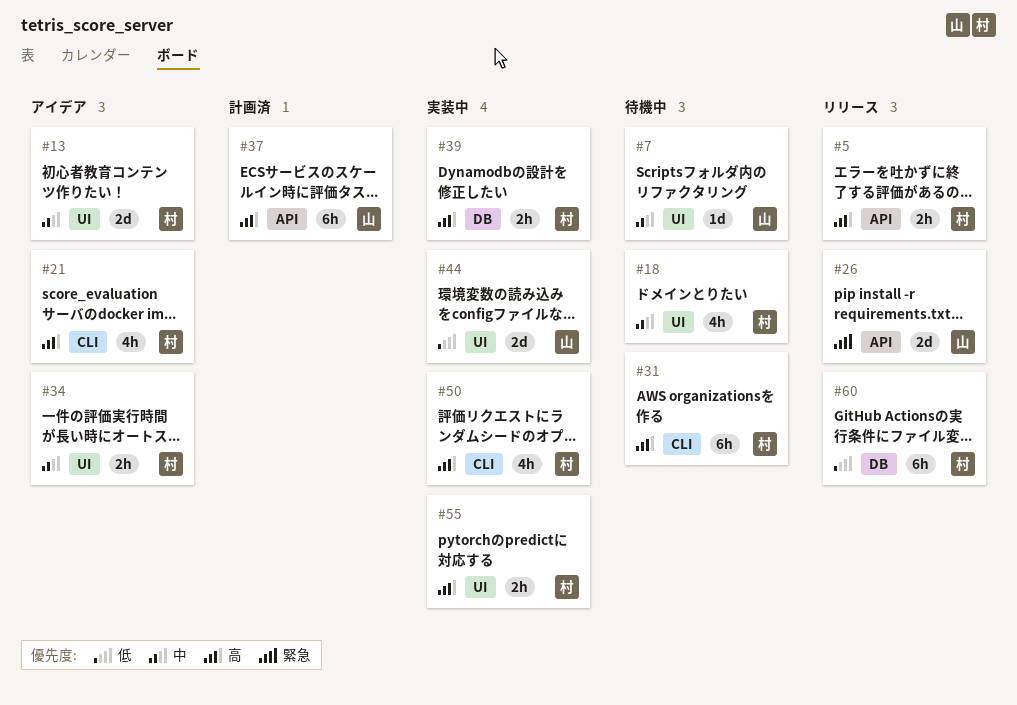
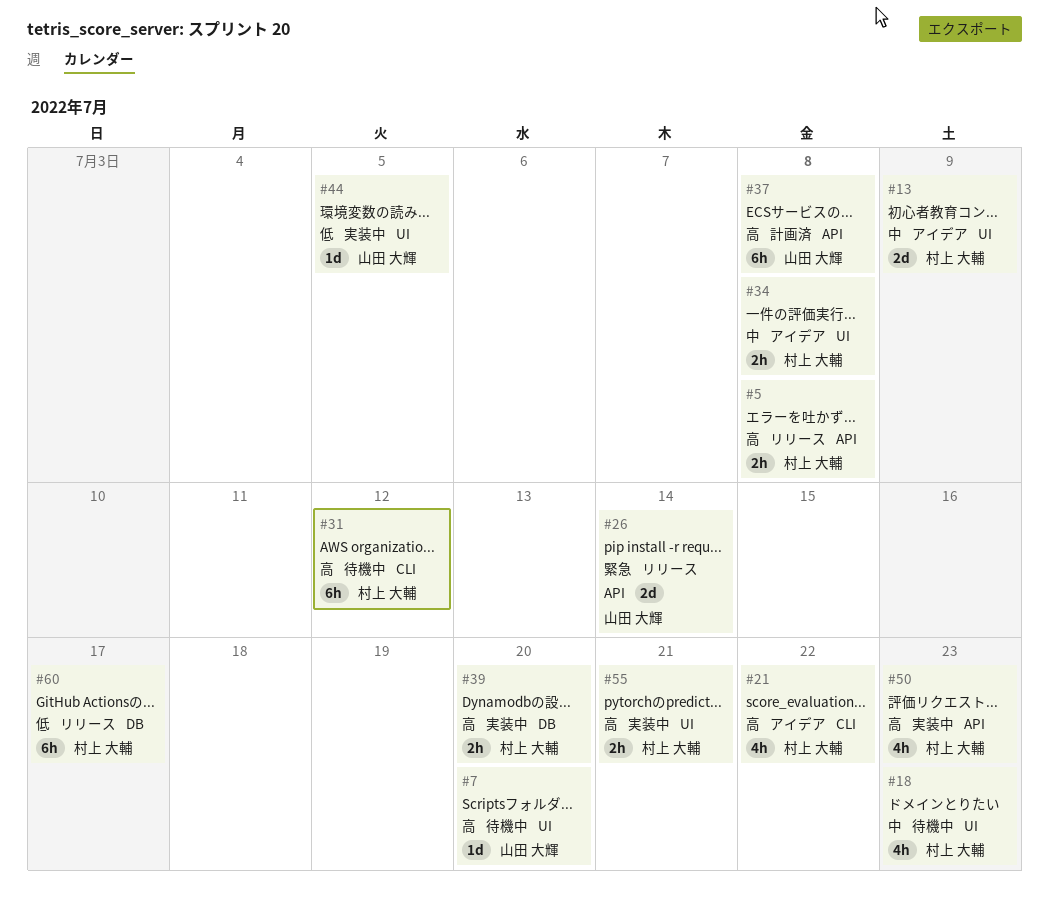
#7, priority: 中 -> 高
#44, estimate: 2d -> 1d
#50, label: CLI -> API

